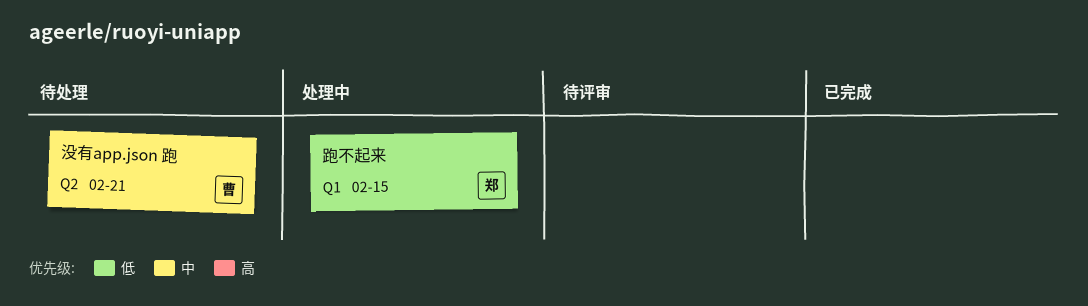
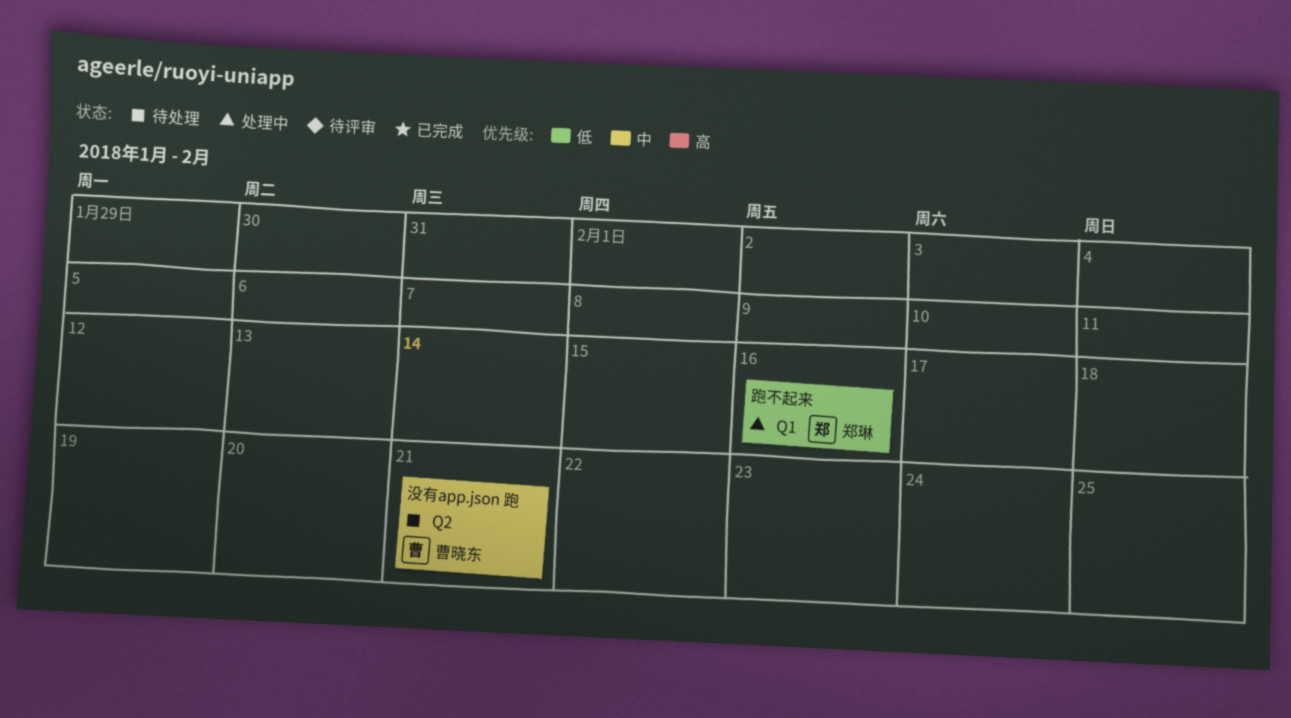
跑不起来, due: Feb 15 -> Feb 16

